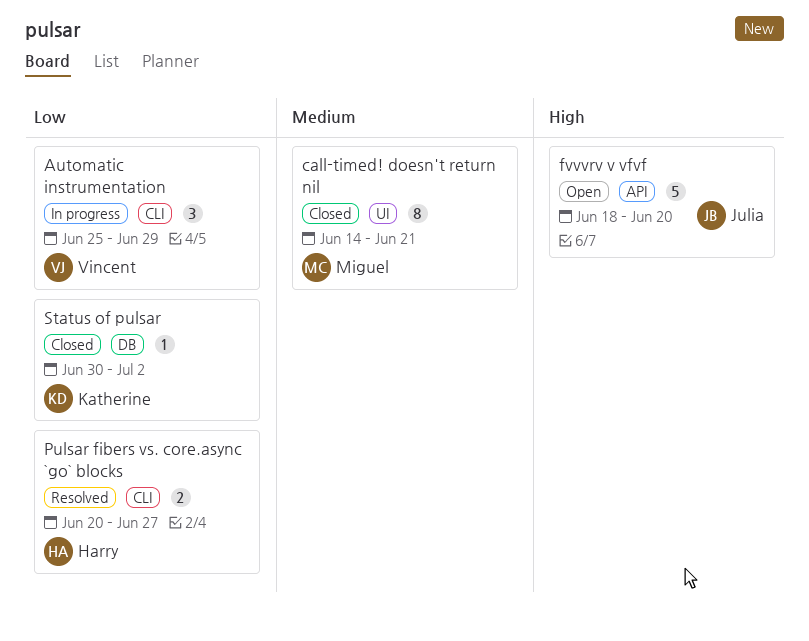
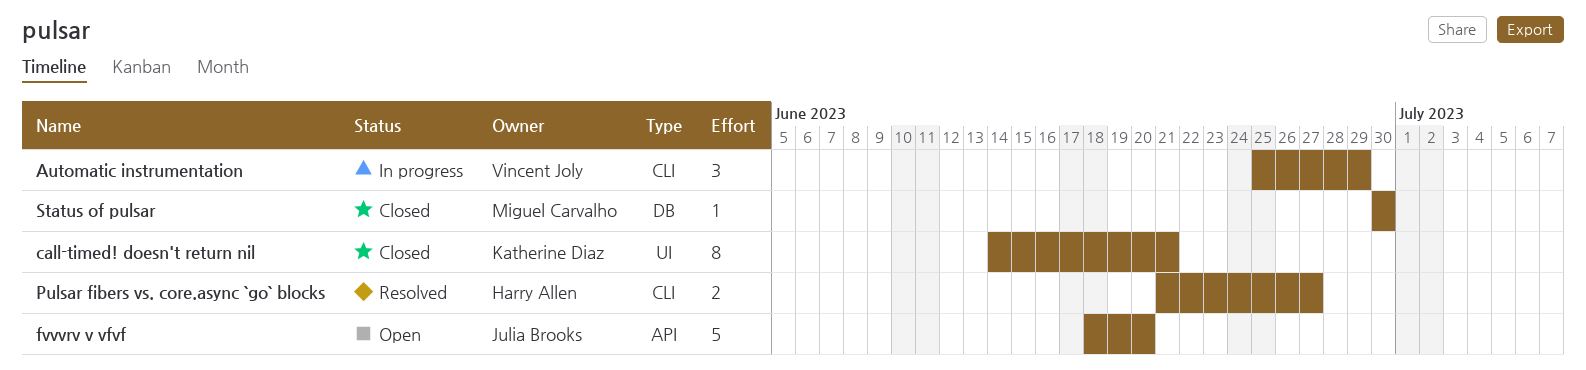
call-timed! doesn't return nil, owner: Miguel Carvalho -> Katherine Diaz
Pulsar fibers vs. core.async `go` blocks, start: Jun 20 -> Jun 21
Status of pulsar, owner: Katherine Diaz -> Miguel Carvalho
Status of pulsar, due: Jul 2 -> Jun 30

